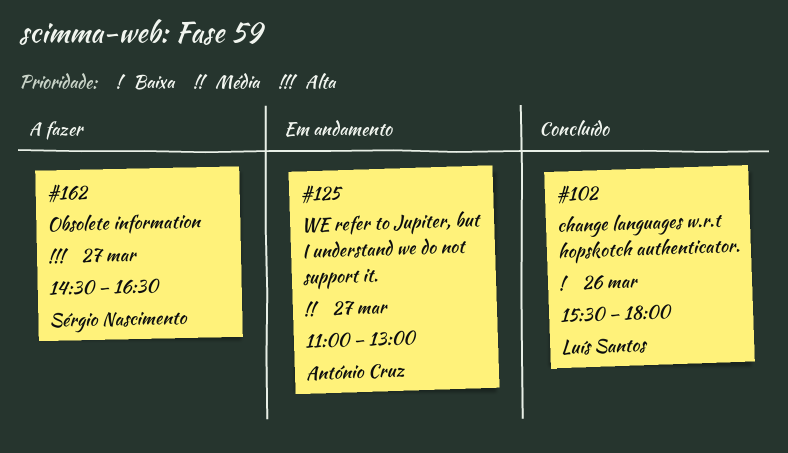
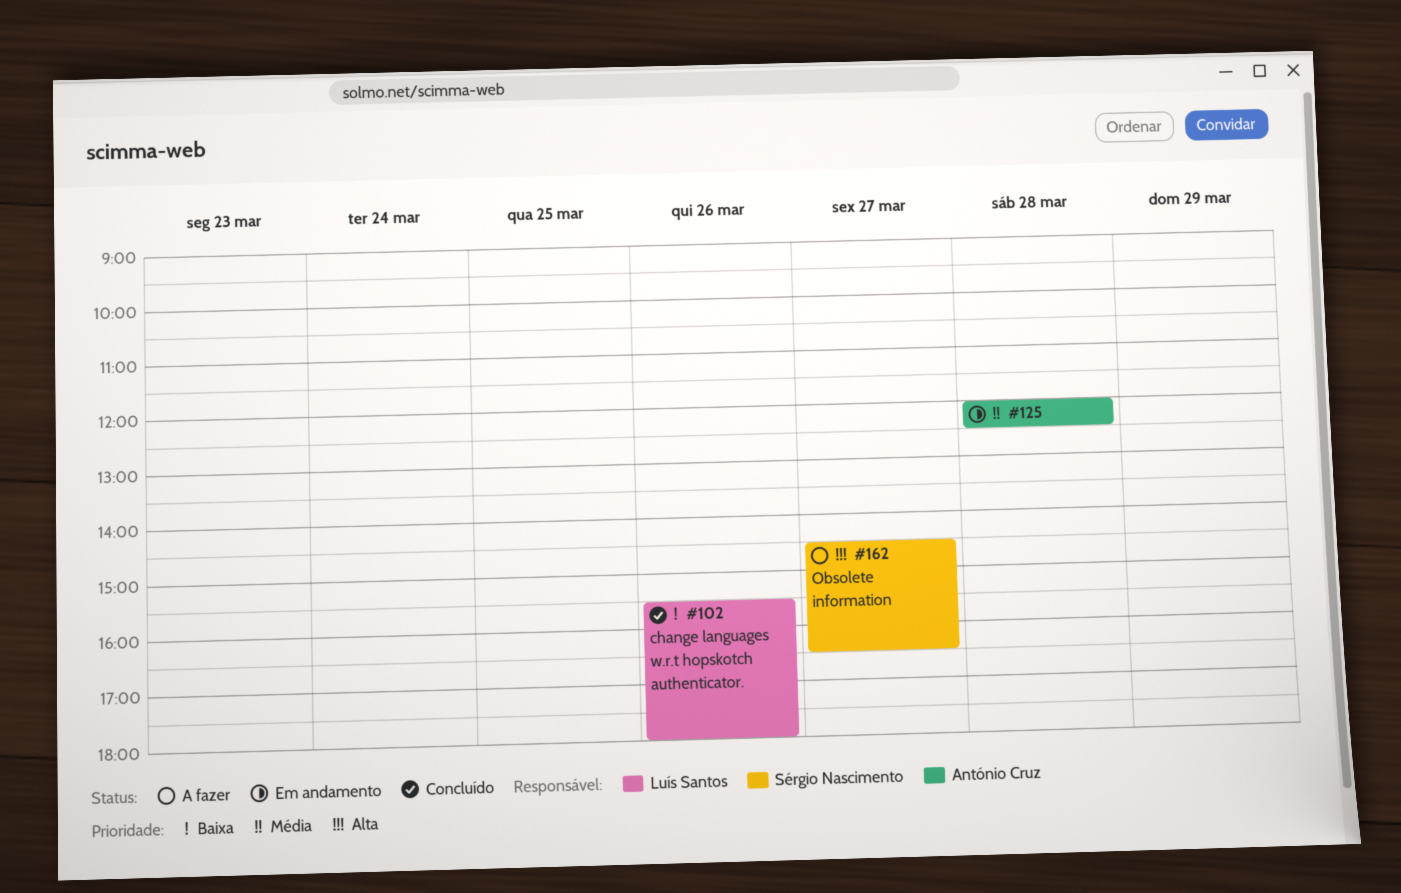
#125, day: Mar 27 -> Mar 28
#125, begins: 11:00 -> 12:00
#125, ends: 13:00 -> 12:30

